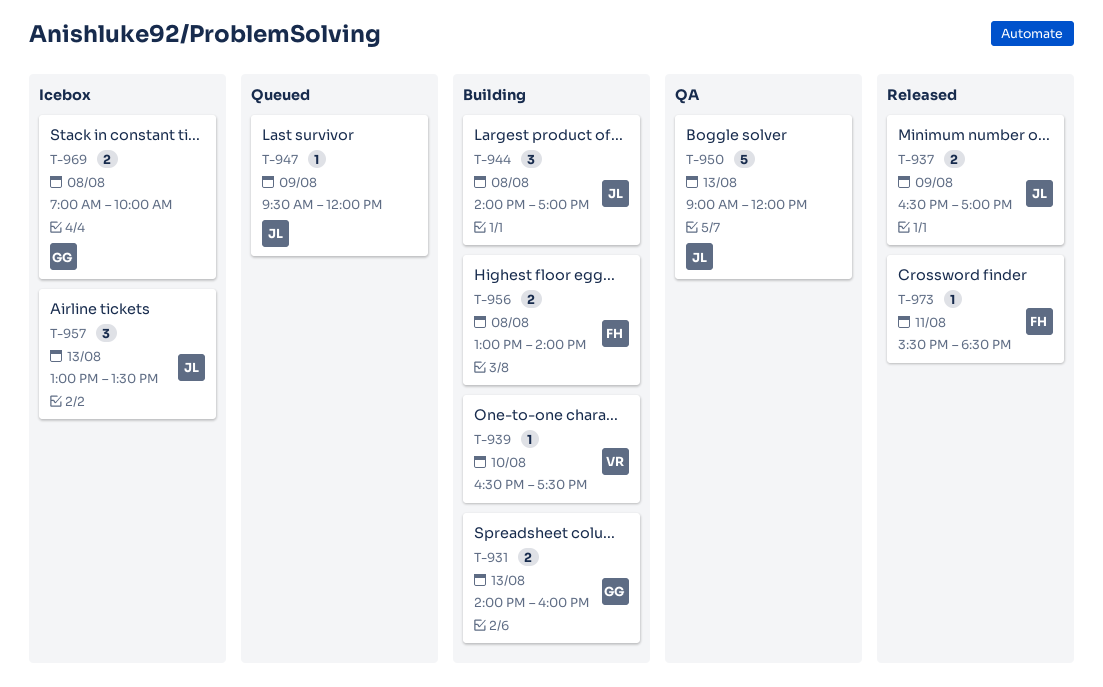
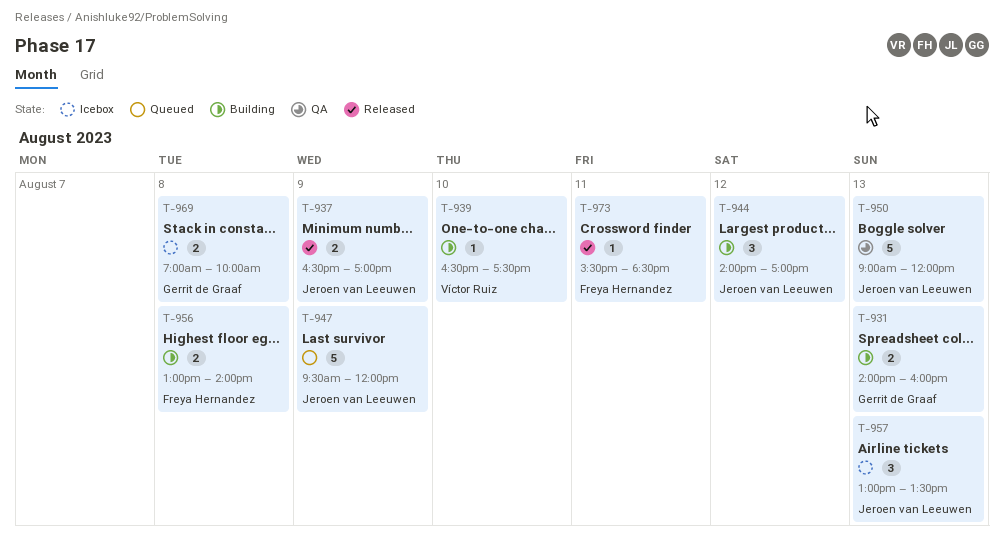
T-944, day: Aug 8 -> Aug 12
T-947, estimate: 1 -> 5

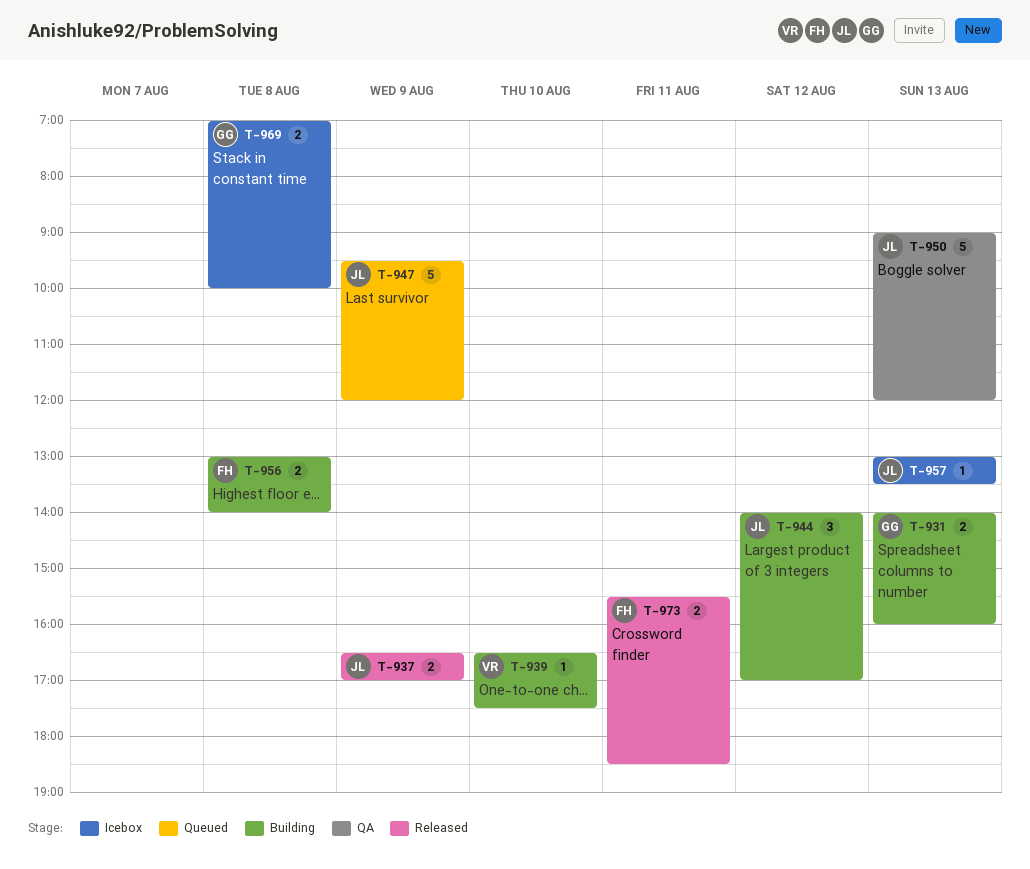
T-957, estimate: 3 -> 1
T-973, estimate: 1 -> 2

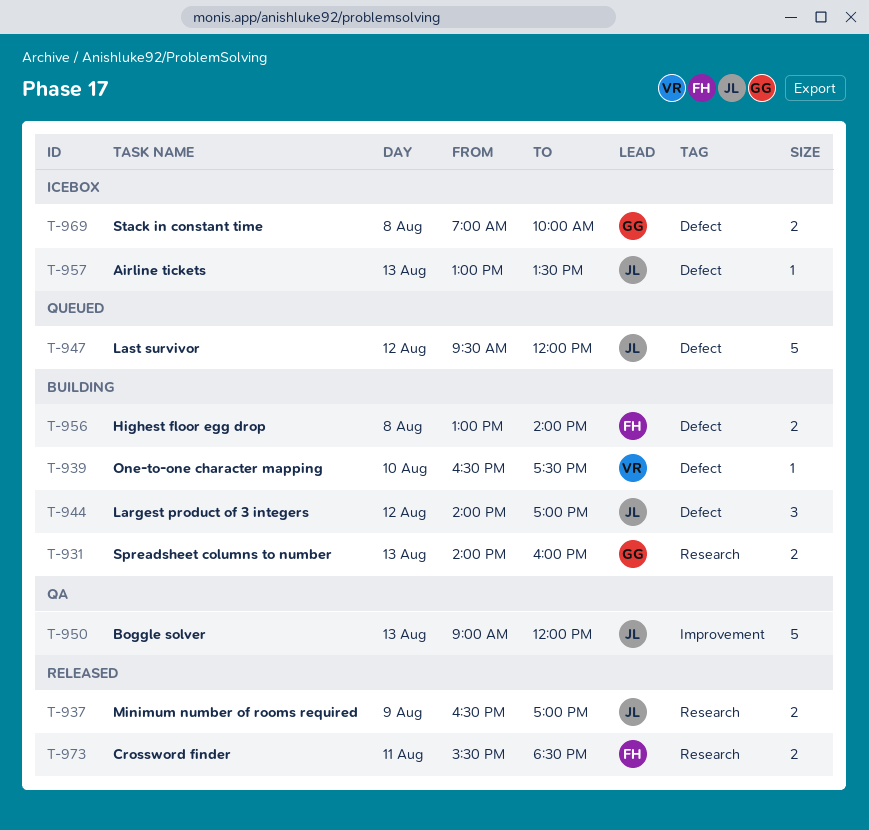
T-947, day: Aug 9 -> Aug 12

